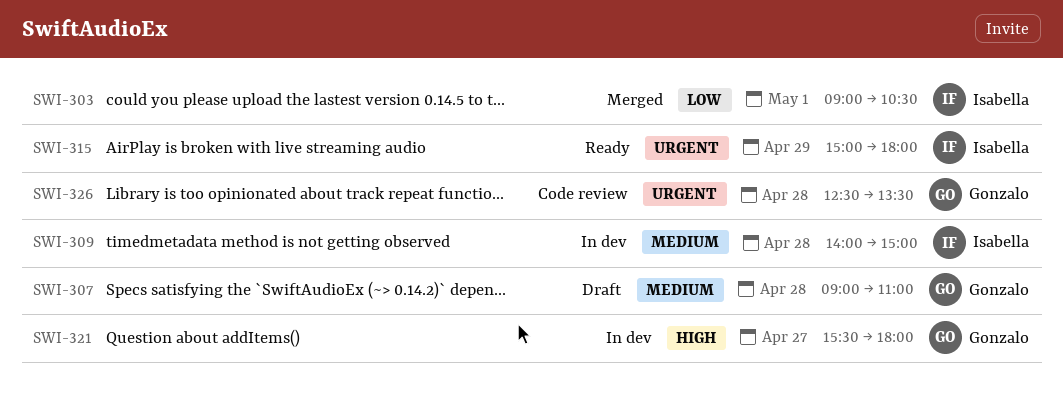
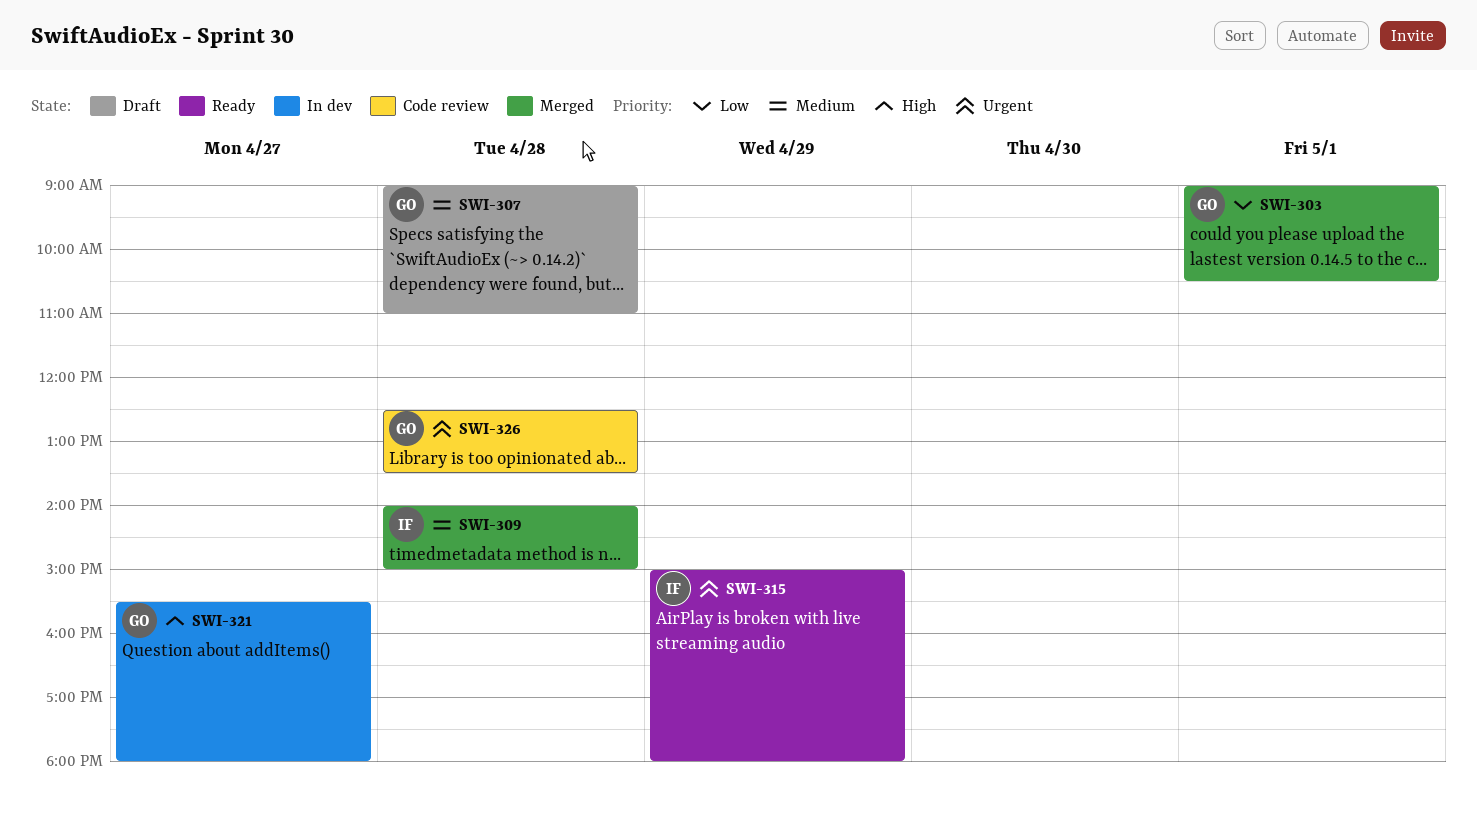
SWI-303, owner: Isabella -> Gonzalo
SWI-309, status: In dev -> Merged

